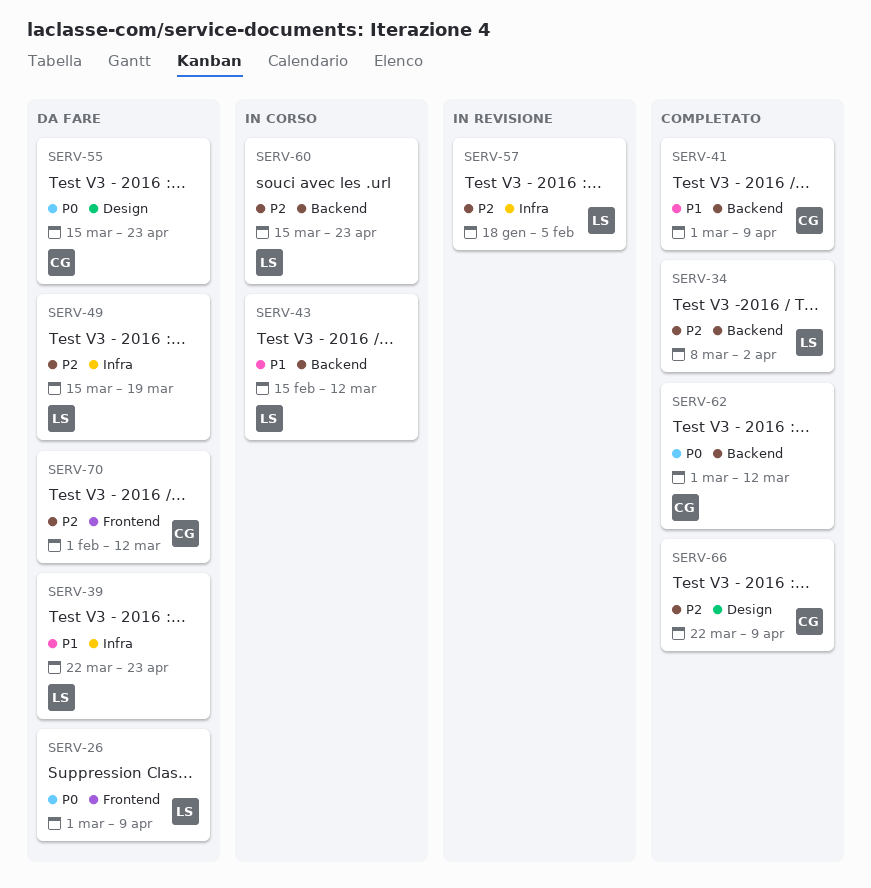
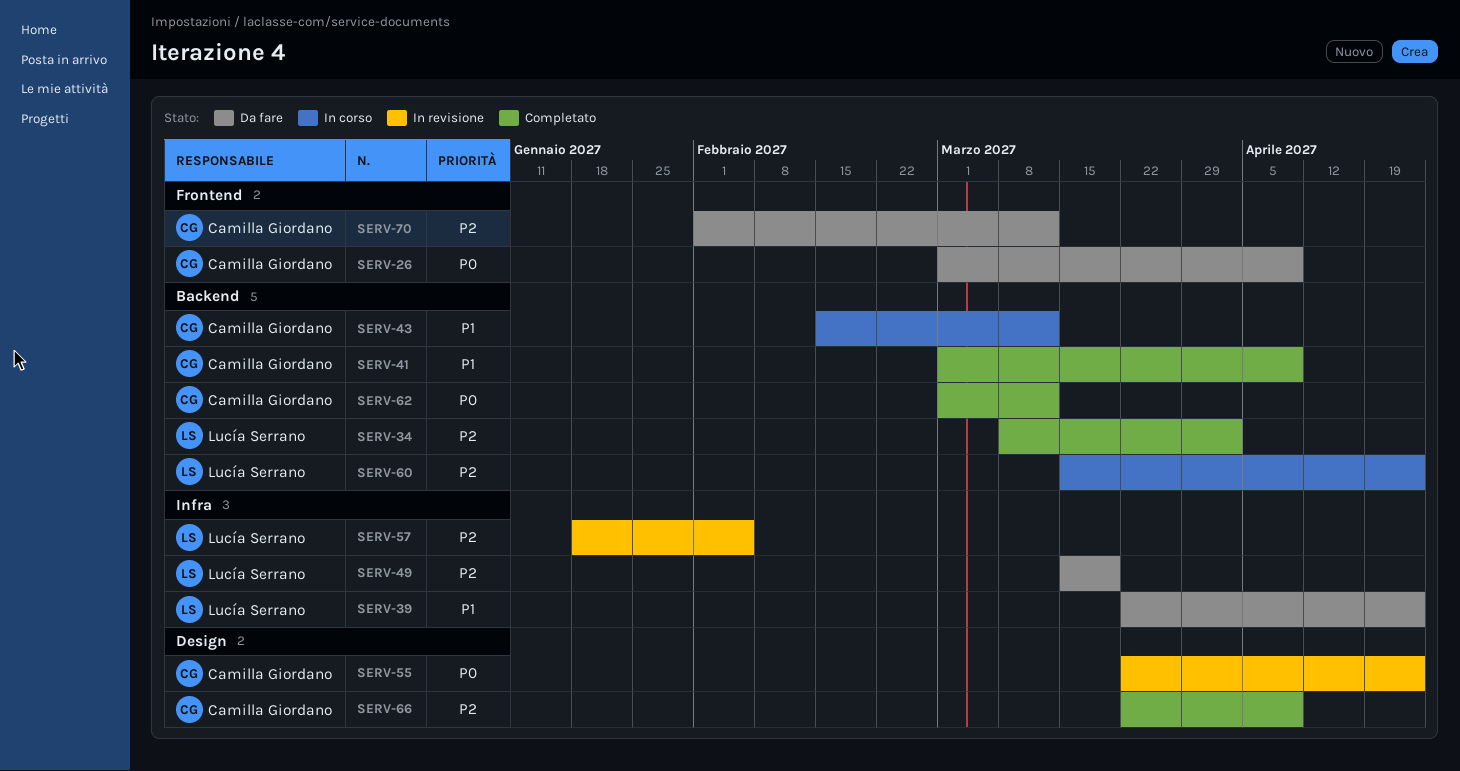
SERV-26, owner: Lucía Serrano -> Camilla Giordano
SERV-43, owner: Lucía Serrano -> Camilla Giordano
SERV-55, status: Da fare -> In revisione
SERV-55, start: Mar 15 -> Mar 22

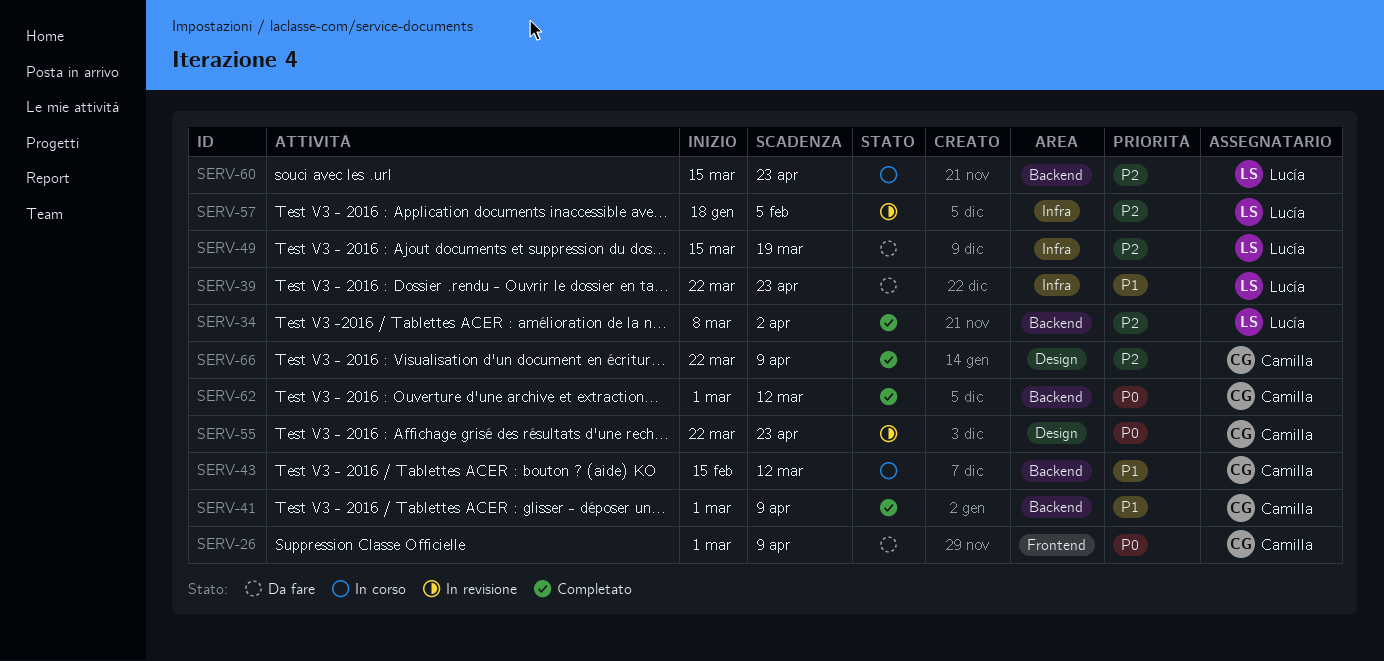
SERV-70: present -> none

